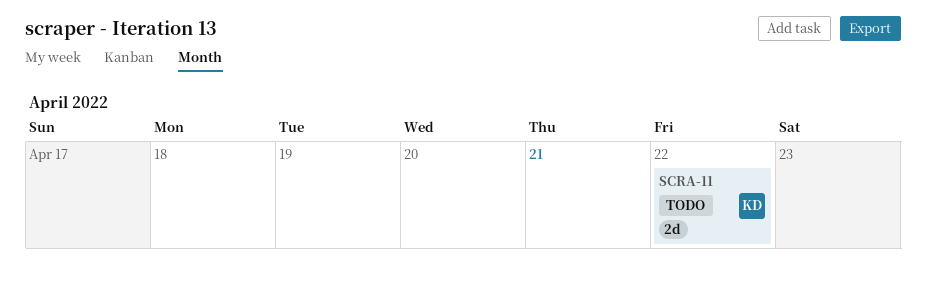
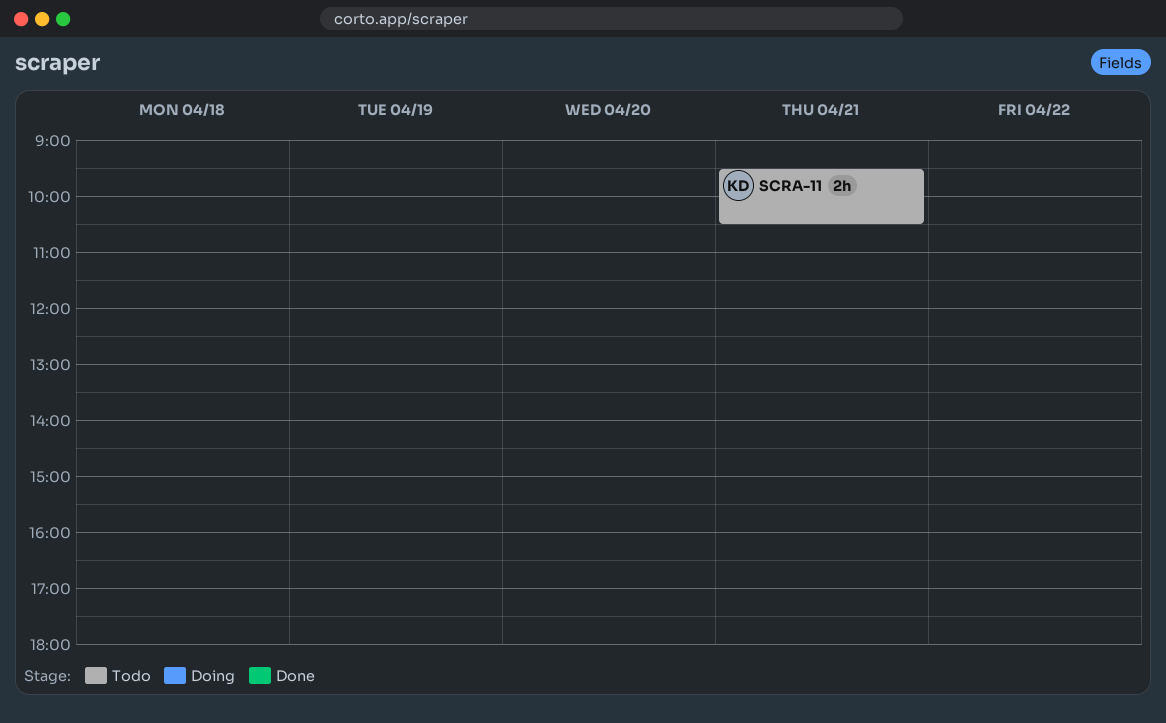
SCRA-11, estimate: 2d -> 2h
SCRA-11, day: Apr 22 -> Apr 21

